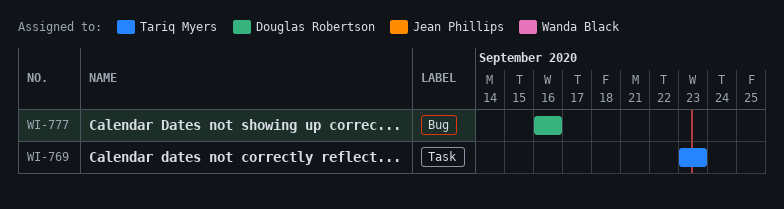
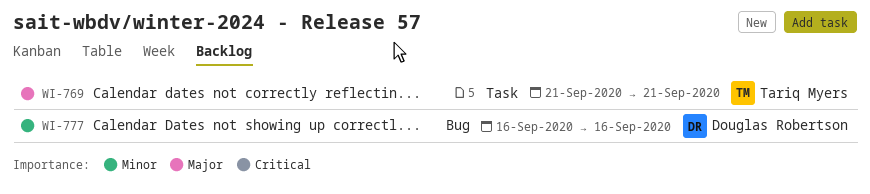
WI-769, start: Sep 23 -> Sep 21
WI-769, due: Sep 23 -> Sep 21

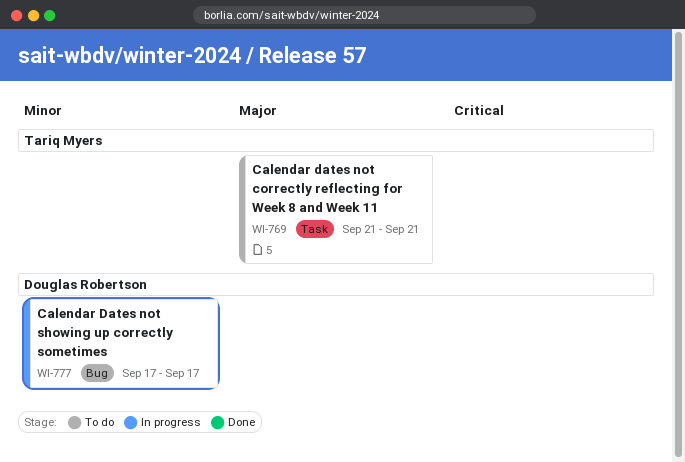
WI-777, start: Sep 16 -> Sep 17
WI-777, due: Sep 16 -> Sep 17

